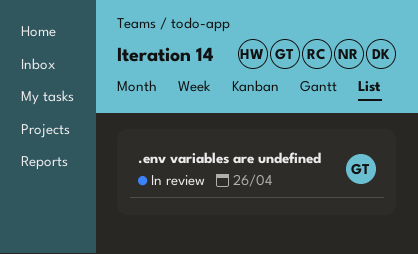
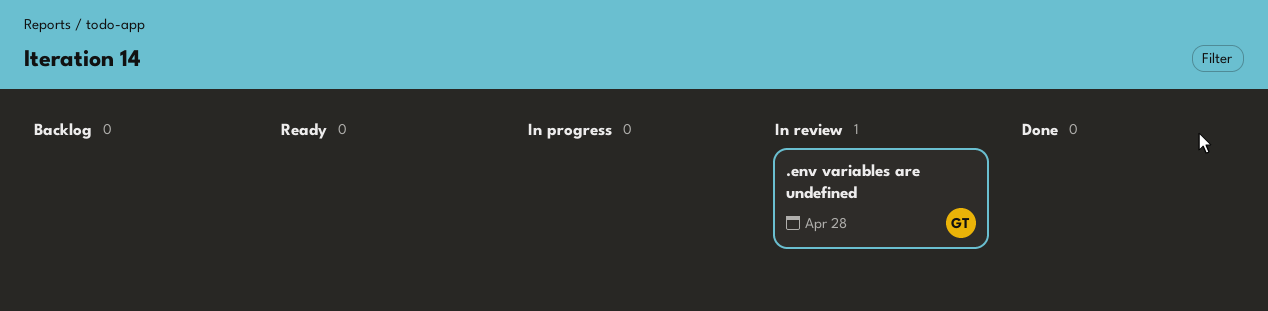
.env variables are undefined, due: Apr 26 -> Apr 28

